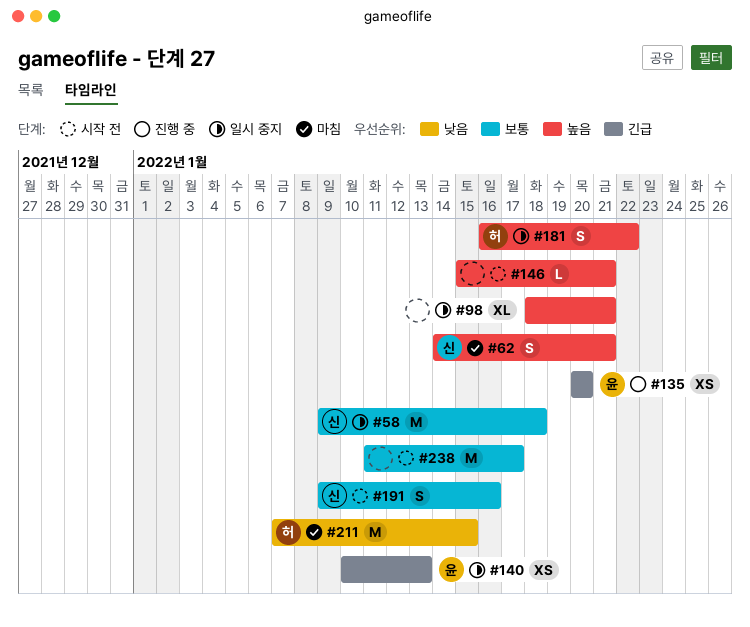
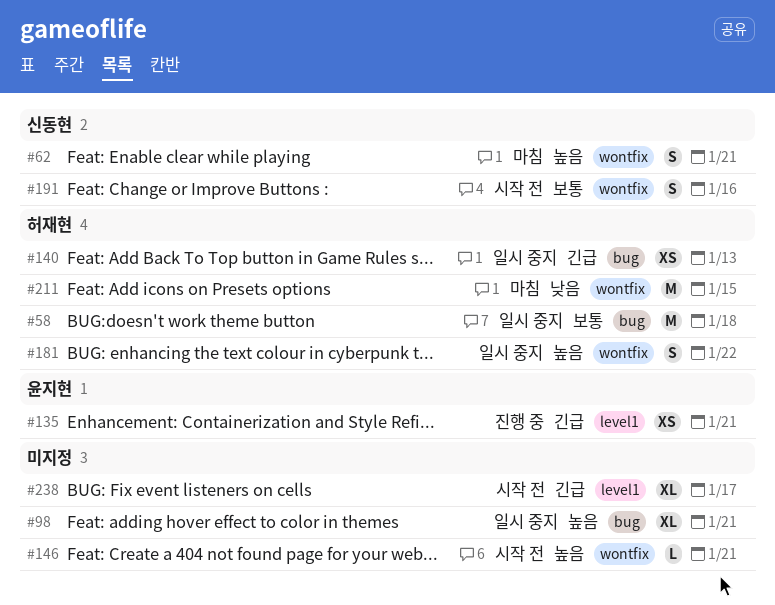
#58, owner: 신동현 -> 허재현
#135, due: Jan 20 -> Jan 21
#140, owner: 윤지현 -> 허재현
#238, priority: 보통 -> 긴급
#238, estimate: M -> XL

